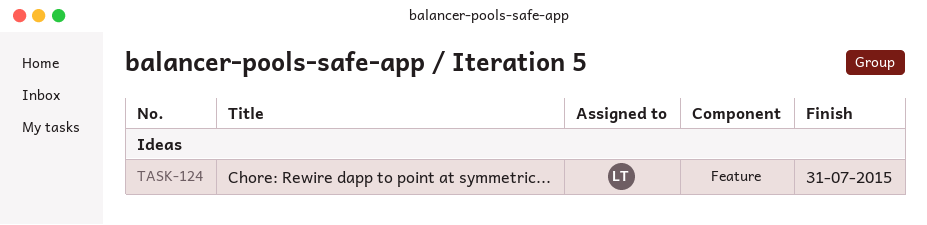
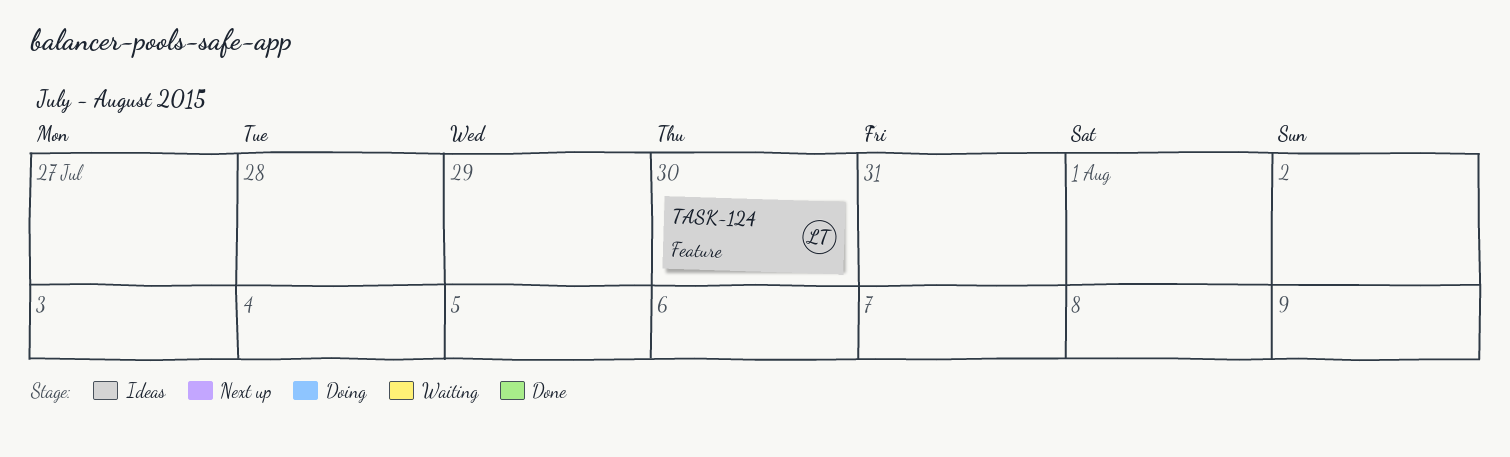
TASK-124, due: Jul 31 -> Jul 30

